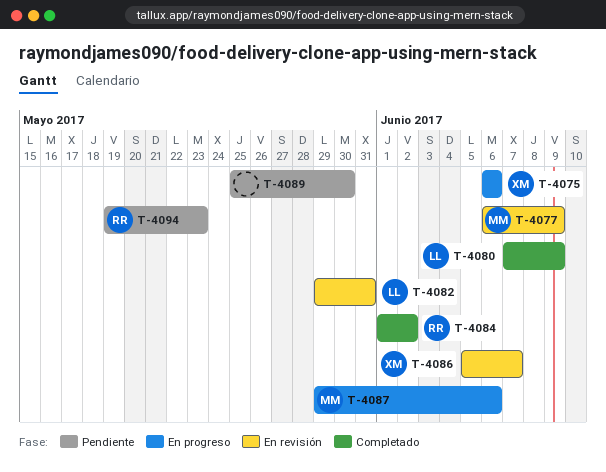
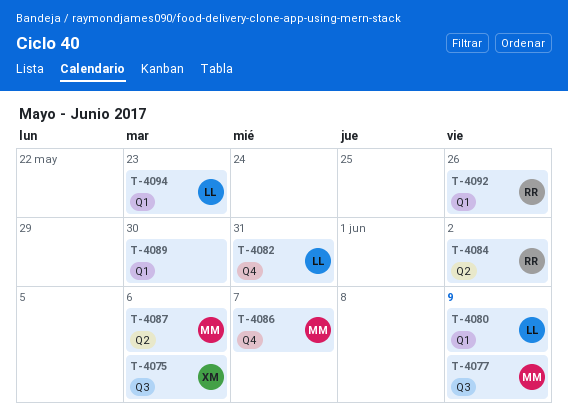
T-4086, owner: XM -> MM
T-4092: none -> present
T-4094, owner: RR -> LL

